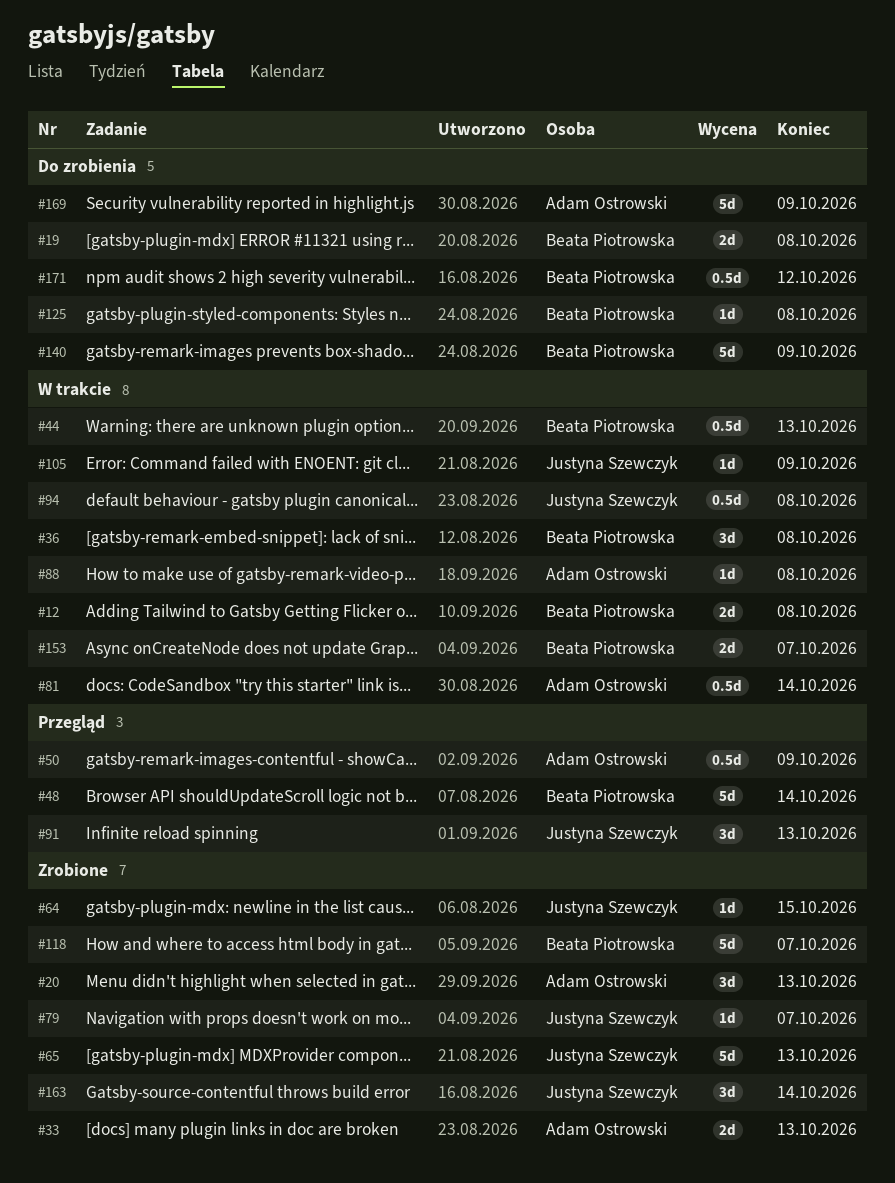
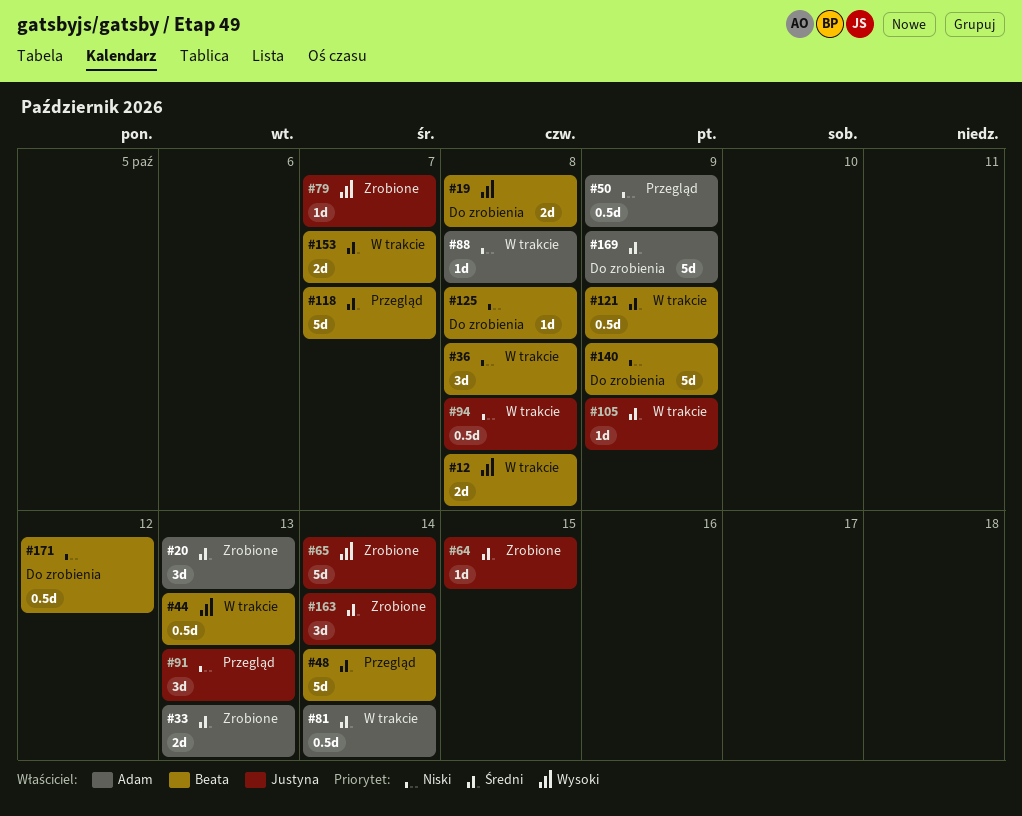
#65, due: Oct 13 -> Oct 14
#118, status: Zrobione -> Przegląd
#121: none -> present

